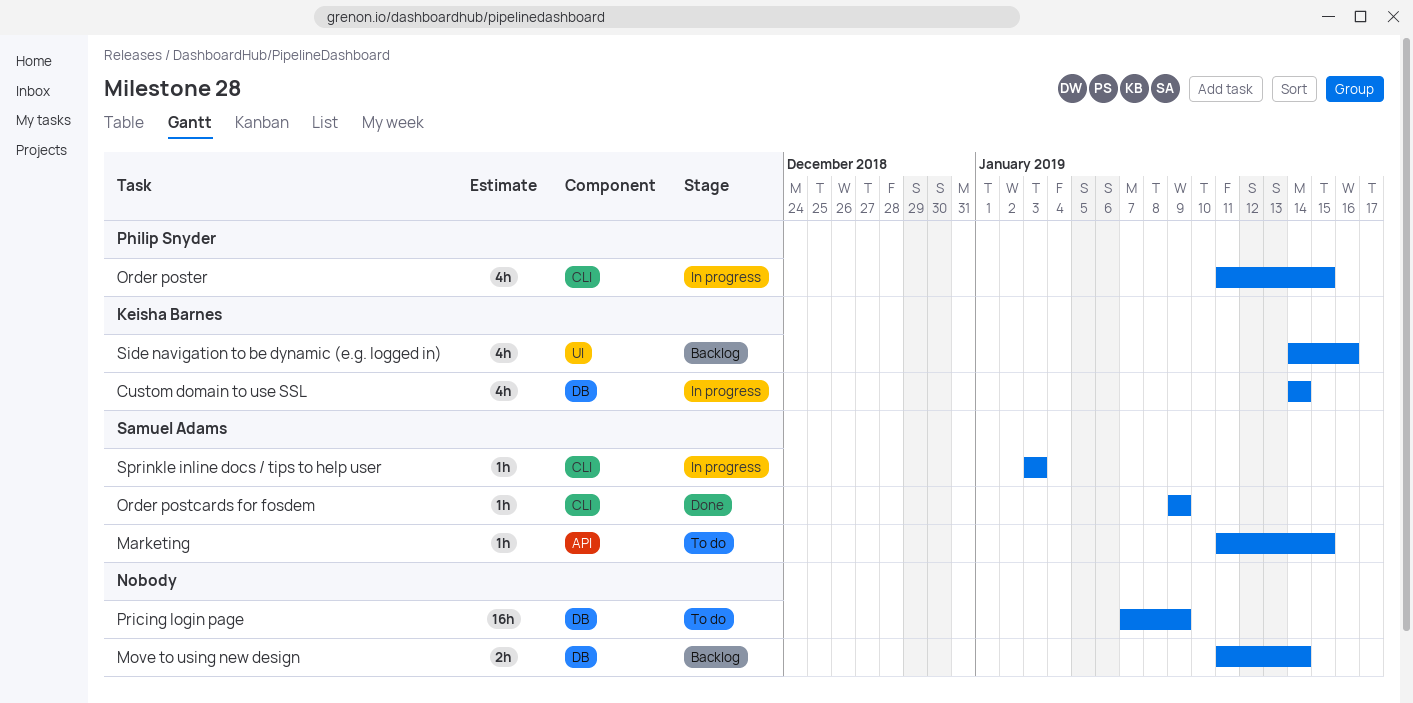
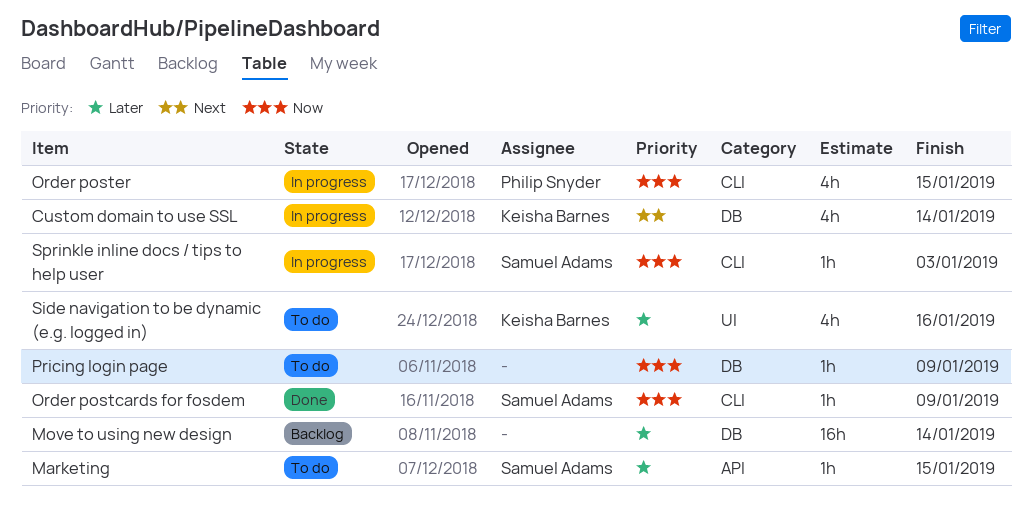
Move to using new design, estimate: 2h -> 16h
Pricing login page, estimate: 16h -> 1h
Side navigation to be dynamic (e.g. logged in), status: Backlog -> To do

